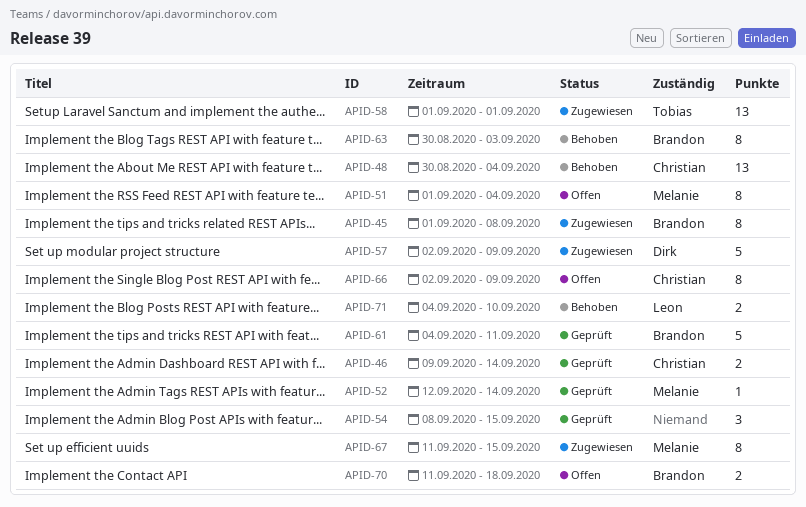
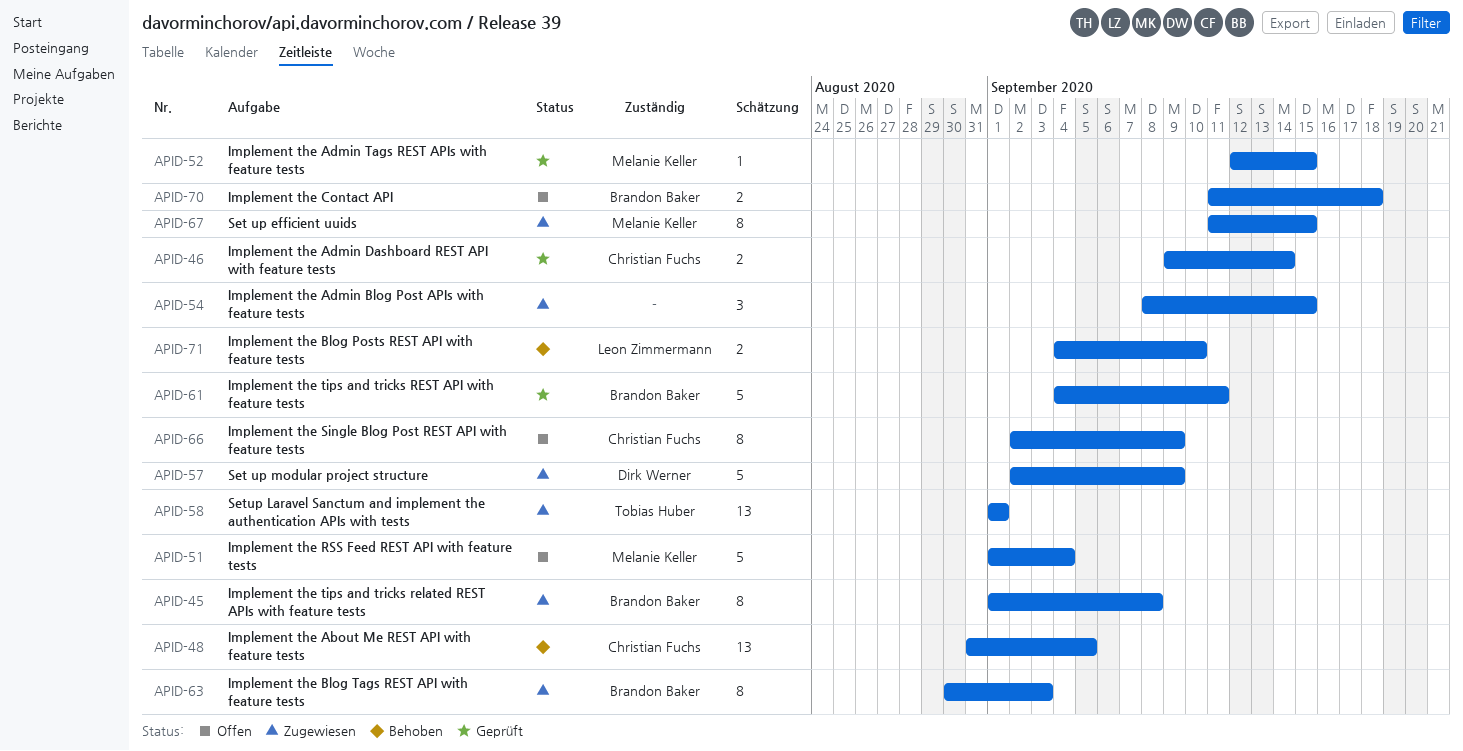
APID-48, start: Aug 30 -> Aug 31
APID-48, due: Sep 4 -> Sep 5
APID-51, estimate: 8 -> 5
APID-52, due: Sep 14 -> Sep 15
APID-54, status: Geprüft -> Zugewiesen
APID-63, status: Behoben -> Zugewiesen

